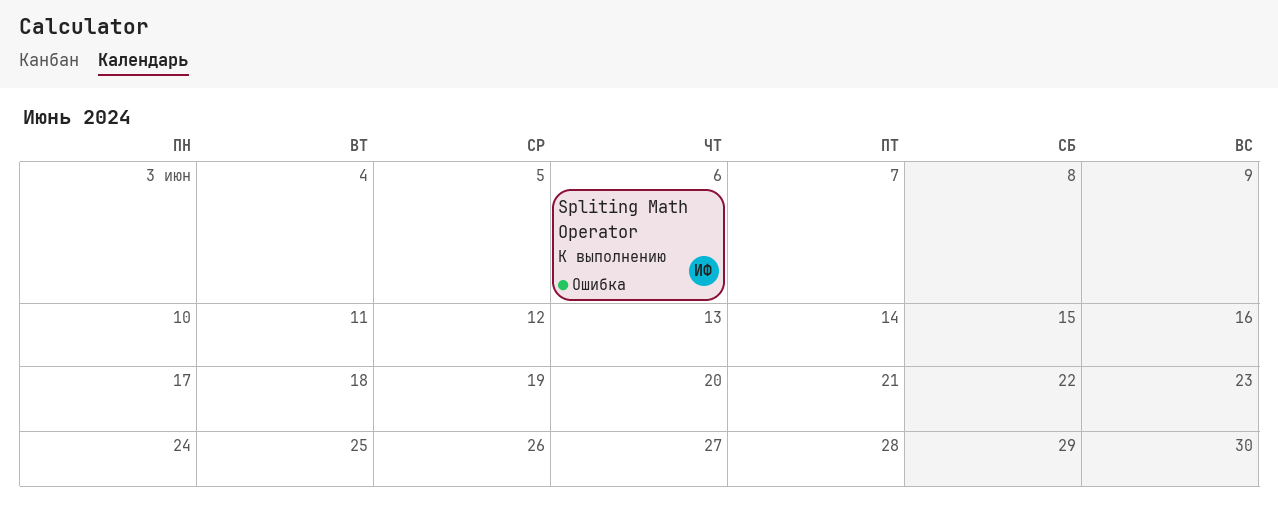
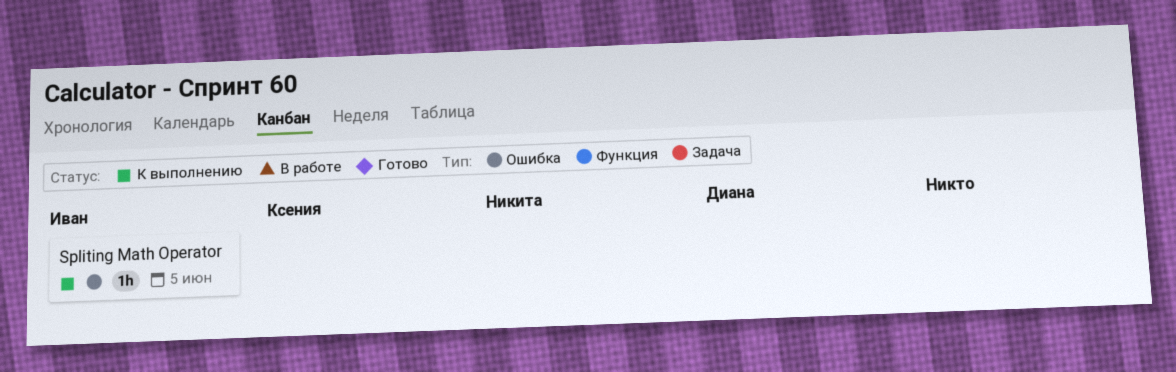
Spliting Math Operator, due: Jun 6 -> Jun 5

